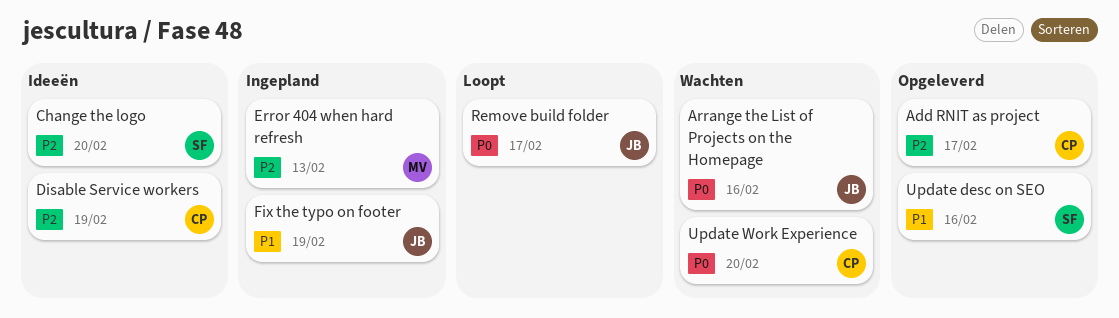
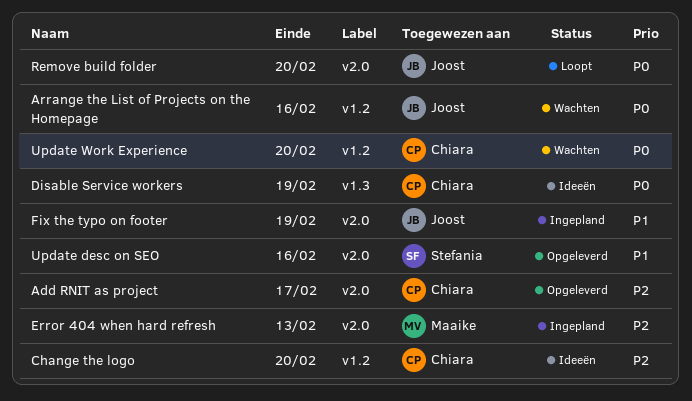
Change the logo, owner: Stefania -> Chiara
Disable Service workers, priority: P2 -> P0
Remove build folder, due: Feb 17 -> Feb 20

